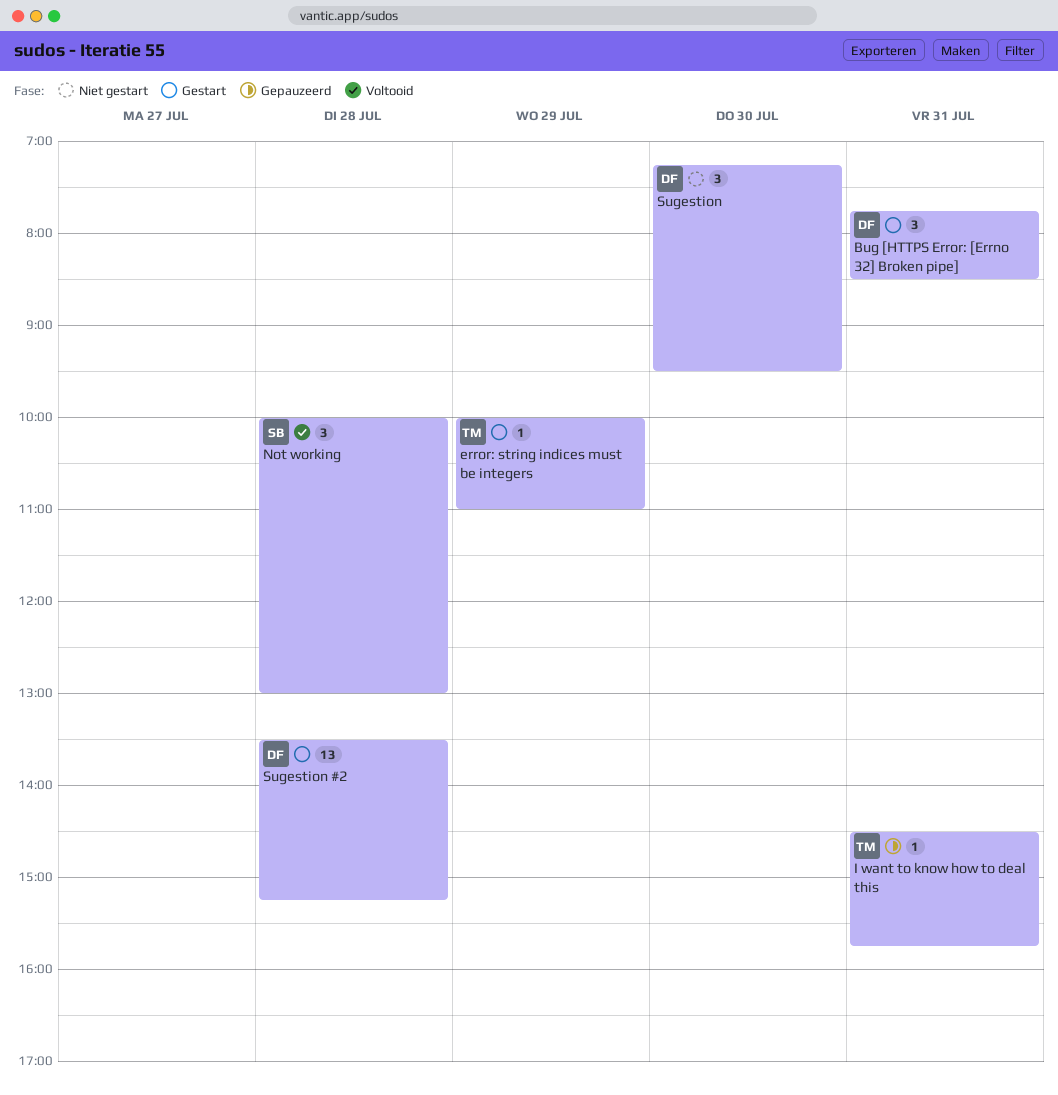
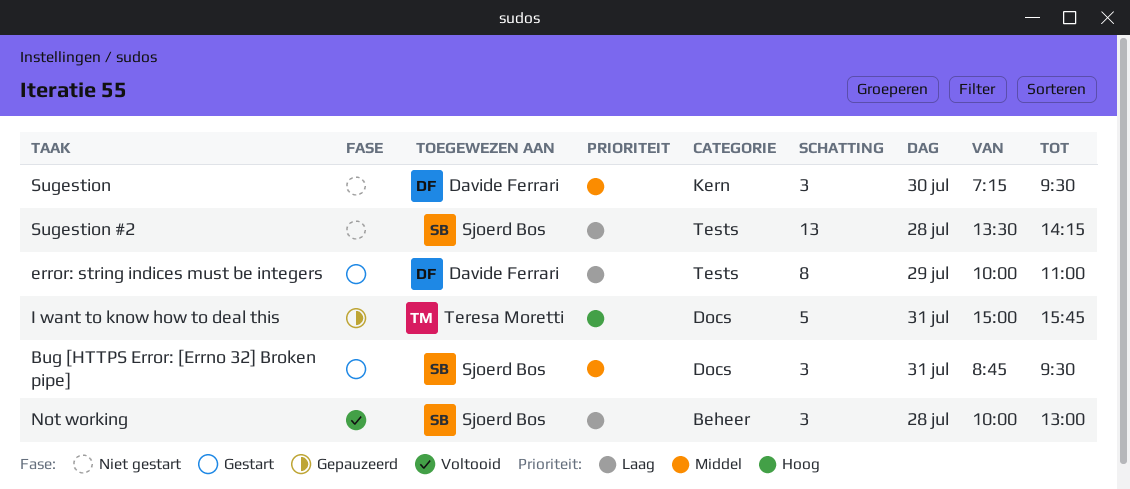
Bug [HTTPS Error: [Errno 32] Broken pipe], owner: Davide Ferrari -> Sjoerd Bos
Bug [HTTPS Error: [Errno 32] Broken pipe], begins: 07:45 -> 08:45
Bug [HTTPS Error: [Errno 32] Broken pipe], ends: 08:30 -> 09:30
error: string indices must be integers, owner: Teresa Moretti -> Davide Ferrari
error: string indices must be integers, estimate: 1 -> 8
I want to know how to deal this, estimate: 1 -> 5
I want to know how to deal this, begins: 14:30 -> 15:00
Sugestion #2, status: Gestart -> Niet gestart
Sugestion #2, owner: Davide Ferrari -> Sjoerd Bos
Sugestion #2, ends: 15:15 -> 14:15

